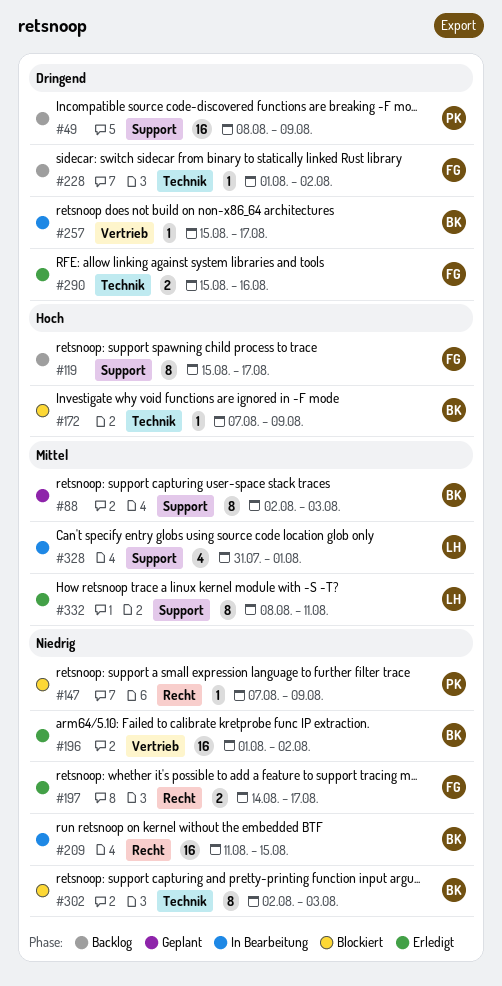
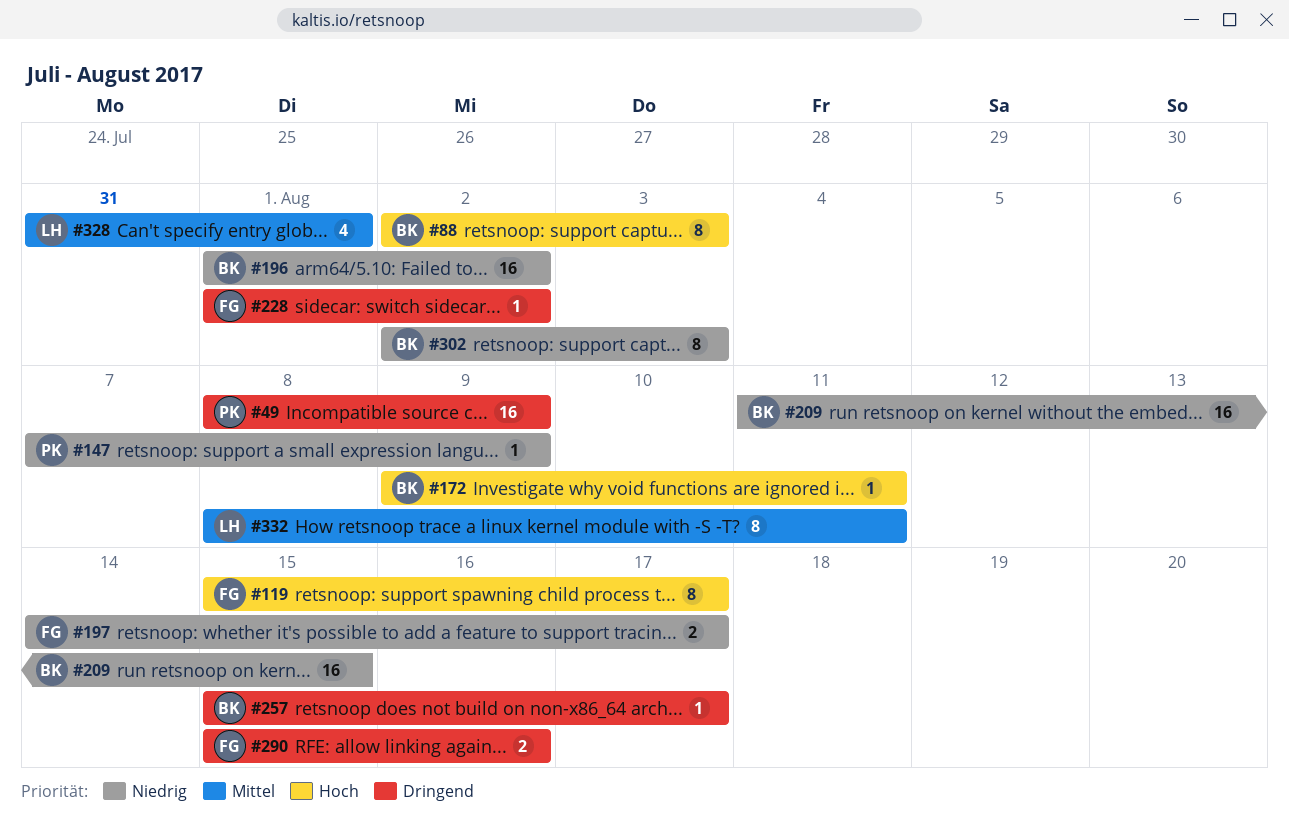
#88, priority: Mittel -> Hoch
#172, start: Aug 7 -> Aug 9
#172, due: Aug 9 -> Aug 11

